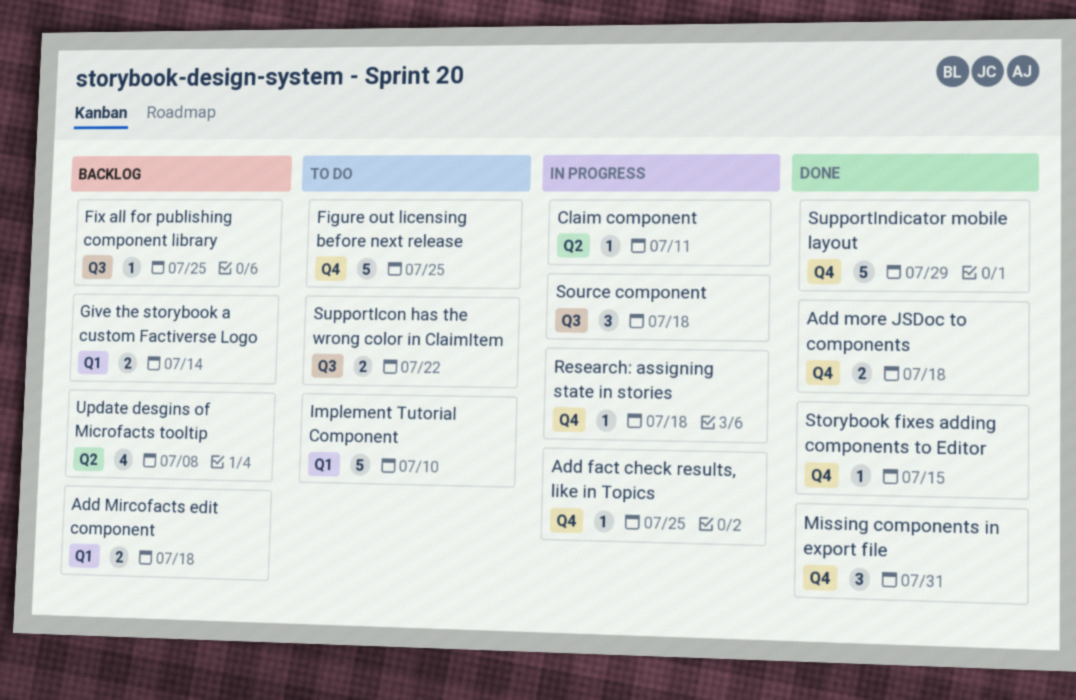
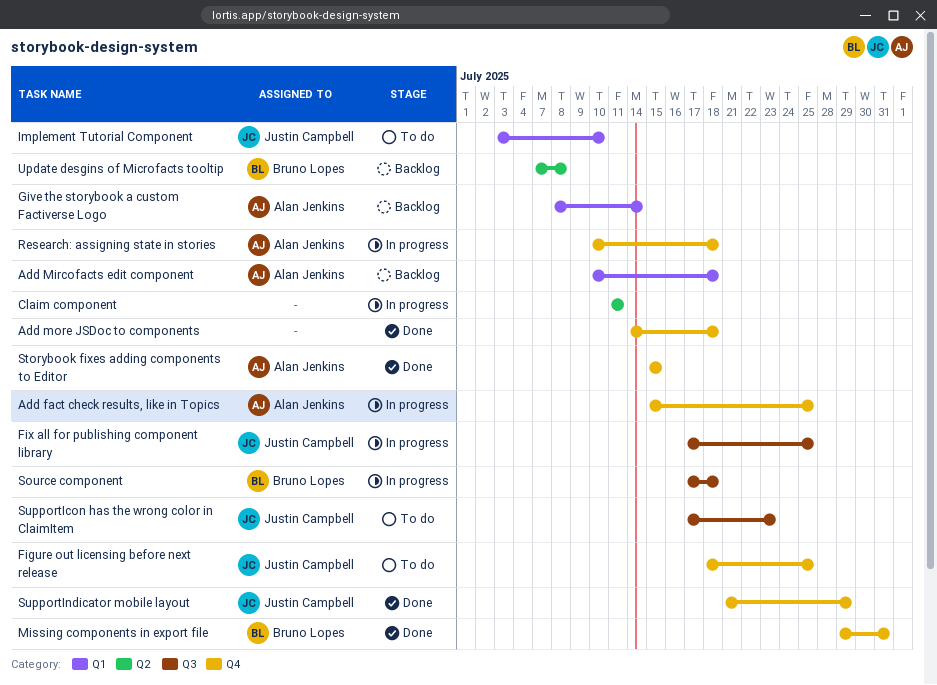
Fix all for publishing component library, status: Backlog -> In progress
SupportIcon has the wrong color in ClaimItem, due: Jul 22 -> Jul 23

